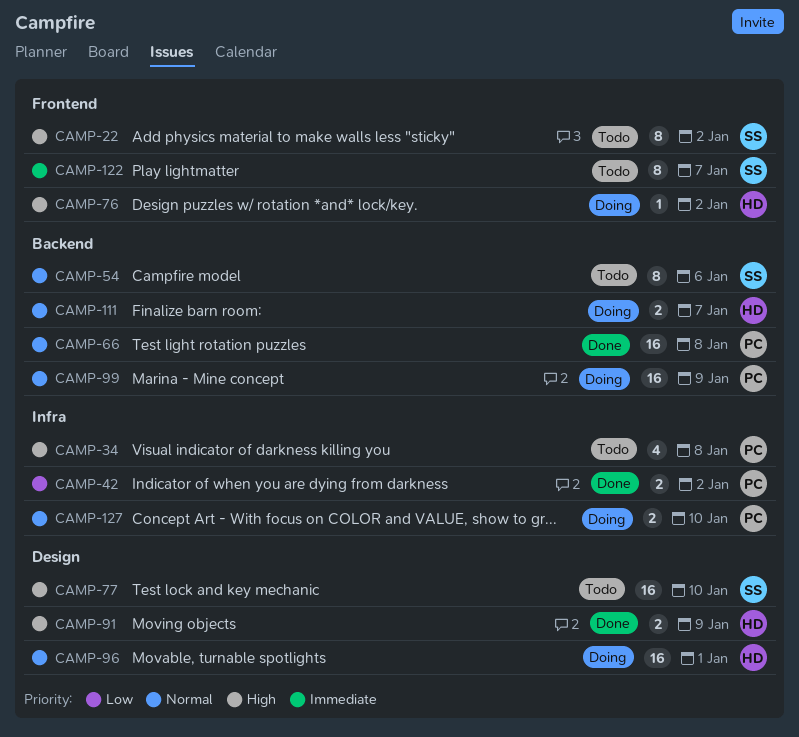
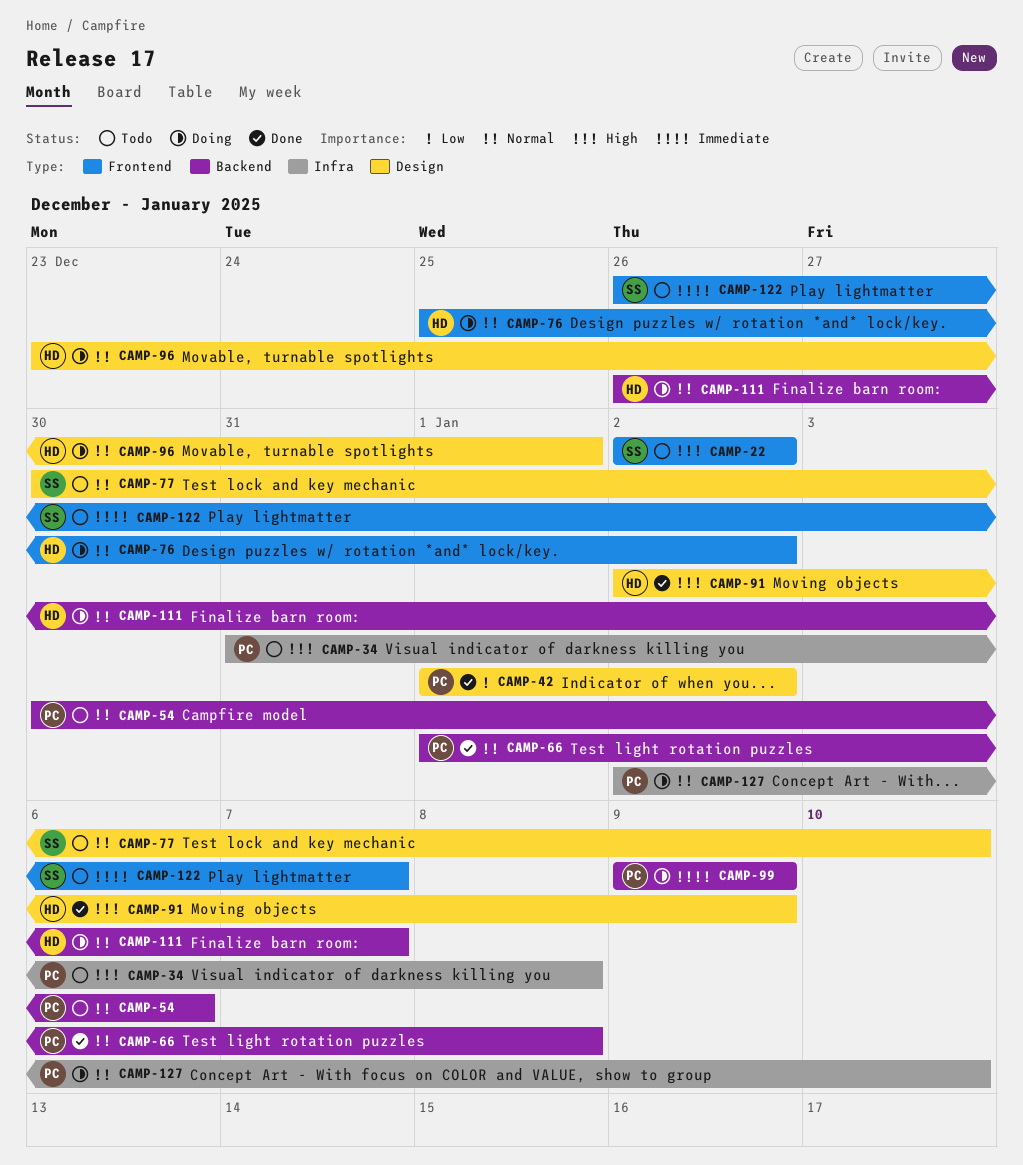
CAMP-42, label: Infra -> Design
CAMP-54, owner: SS -> PC
CAMP-76, priority: High -> Normal
CAMP-77, priority: High -> Normal
CAMP-99, priority: Normal -> Immediate

